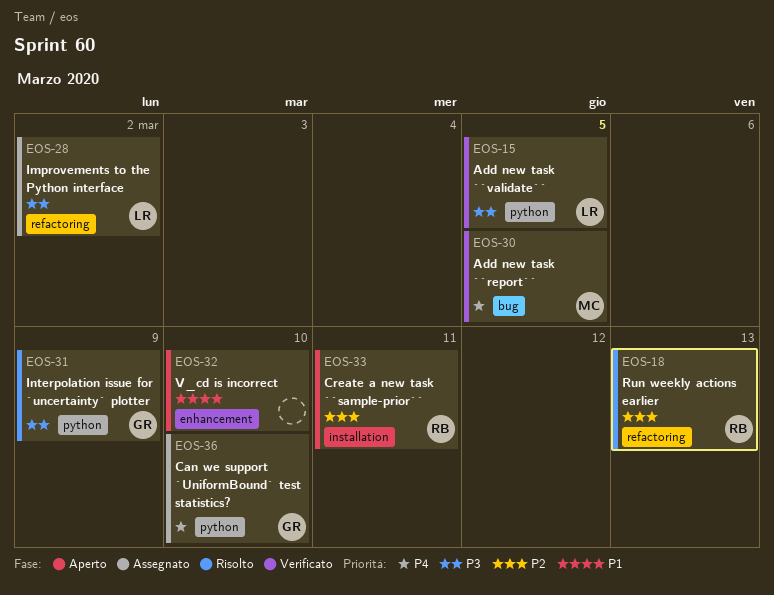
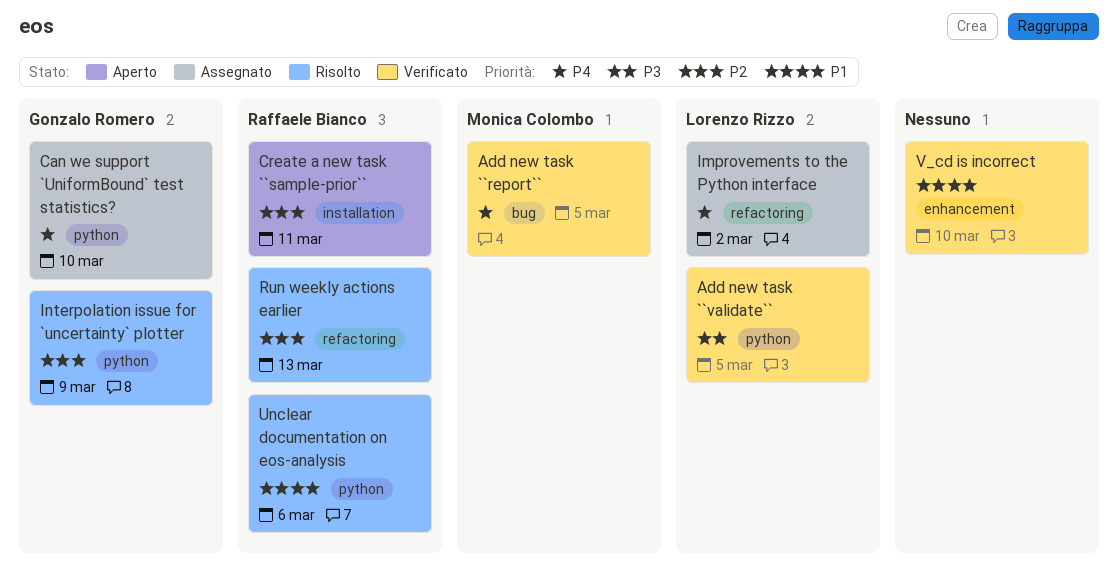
Improvements to the Python interface, priority: P3 -> P4
Interpolation issue for `uncertainty` plotter, priority: P3 -> P2
Unclear documentation on eos-analysis: none -> present
V_cd is incorrect, status: Aperto -> Verificato

